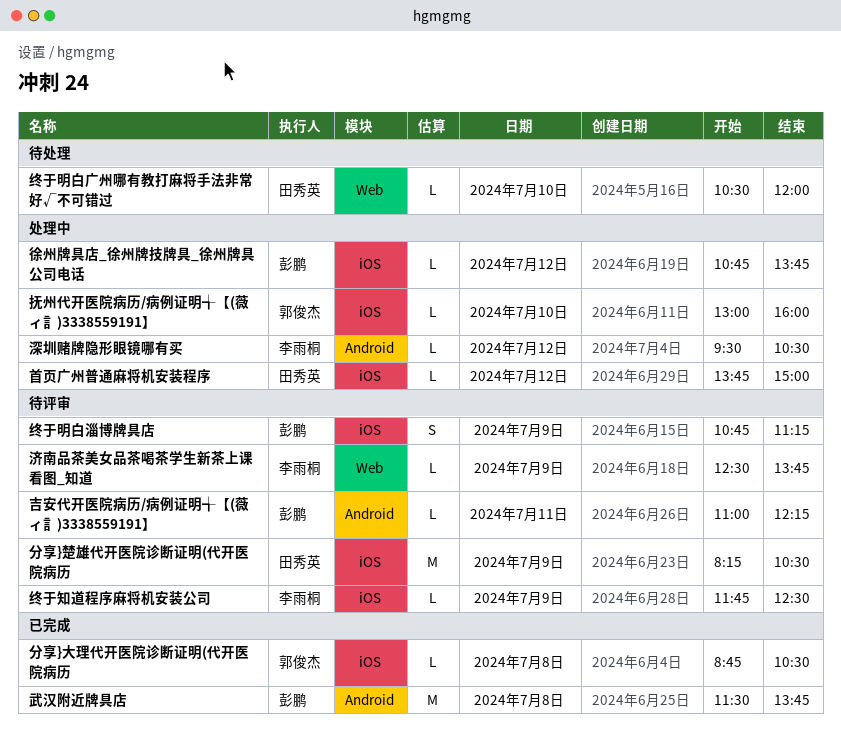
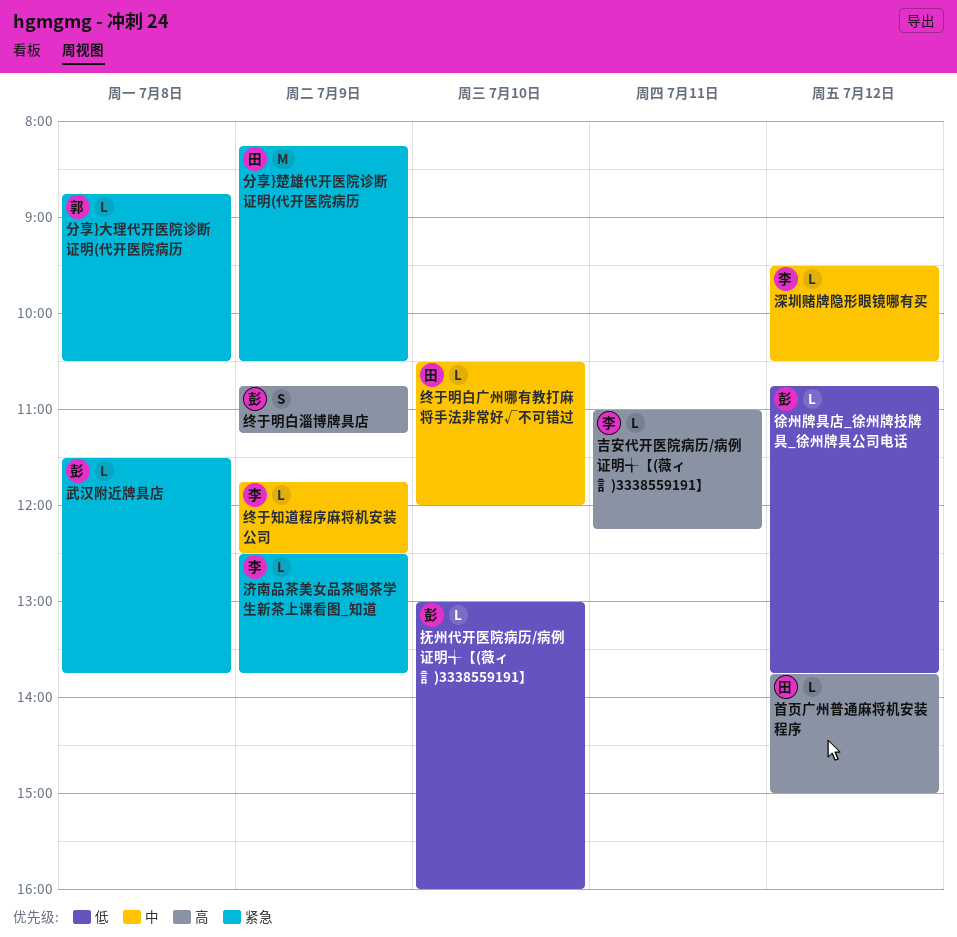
吉安代开医院病历/病例证明╅【(薇ィ訁)3338559191】, owner: 彭鹏 -> 李雨桐
抚州代开医院病历/病例证明╅【(薇ィ訁)3338559191】, owner: 郭俊杰 -> 彭鹏
武汉附近牌具店, estimate: M -> L

